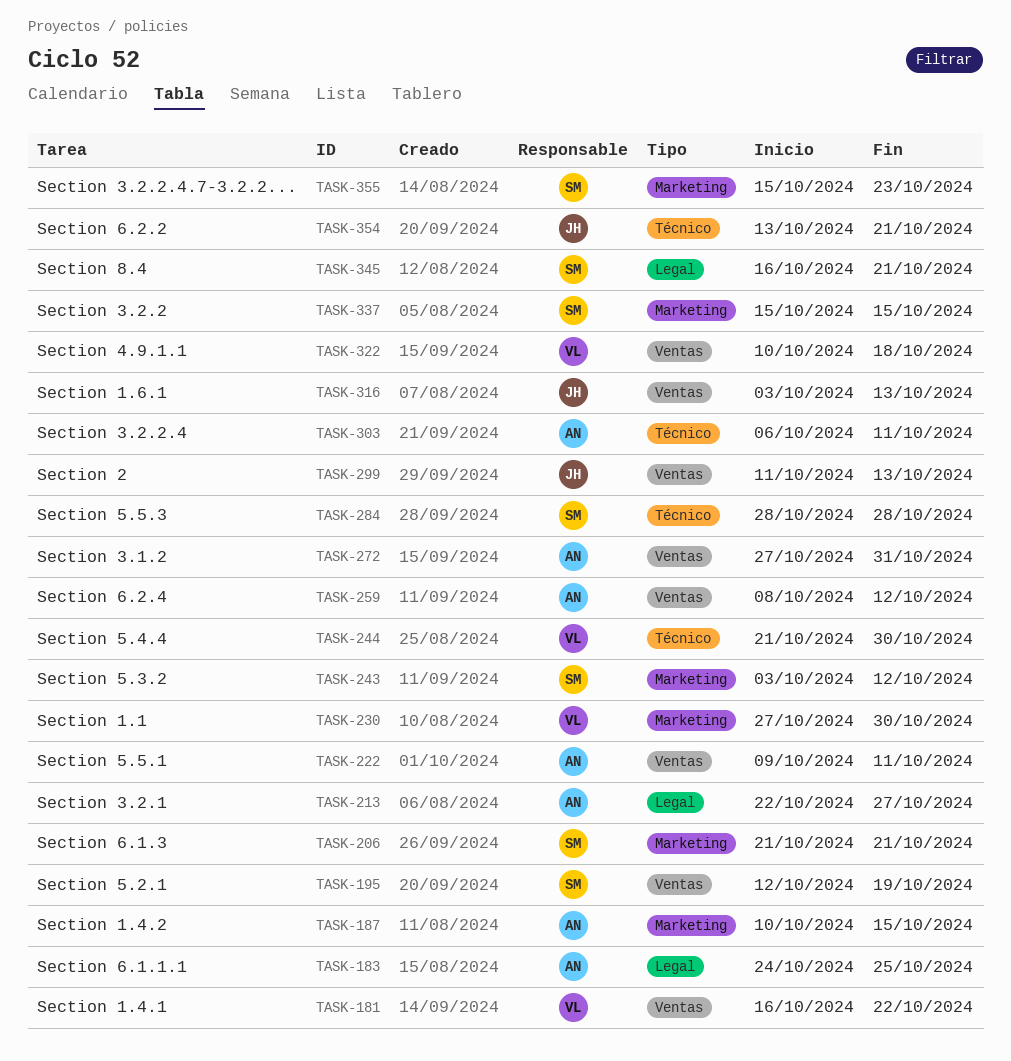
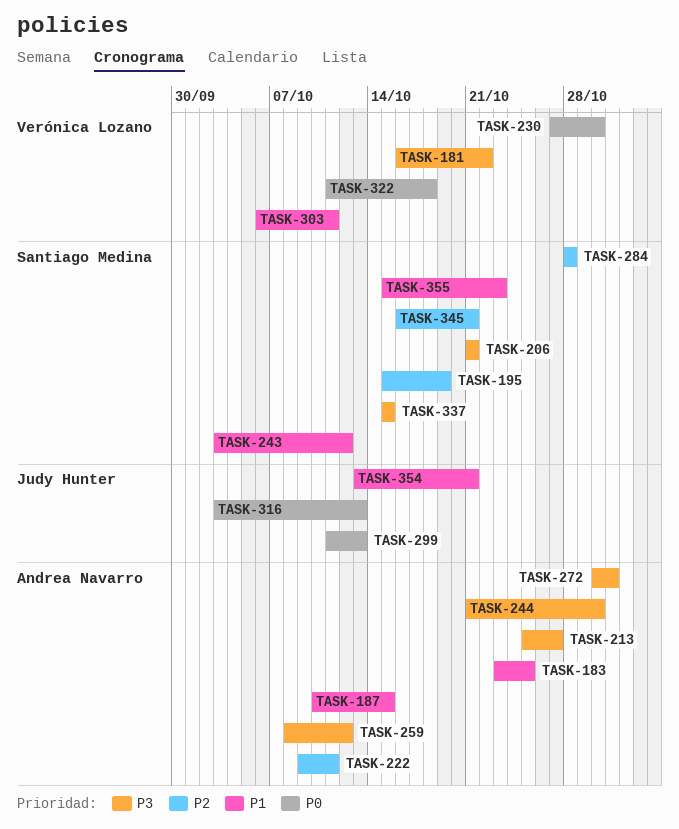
TASK-183, start: Oct 24 -> Oct 23
TASK-195, start: Oct 12 -> Oct 15
TASK-213, start: Oct 22 -> Oct 25
TASK-244, owner: Verónica Lozano -> Andrea Navarro
TASK-272, start: Oct 27 -> Oct 30
TASK-303, owner: Andrea Navarro -> Verónica Lozano
TASK-322, start: Oct 10 -> Oct 11

